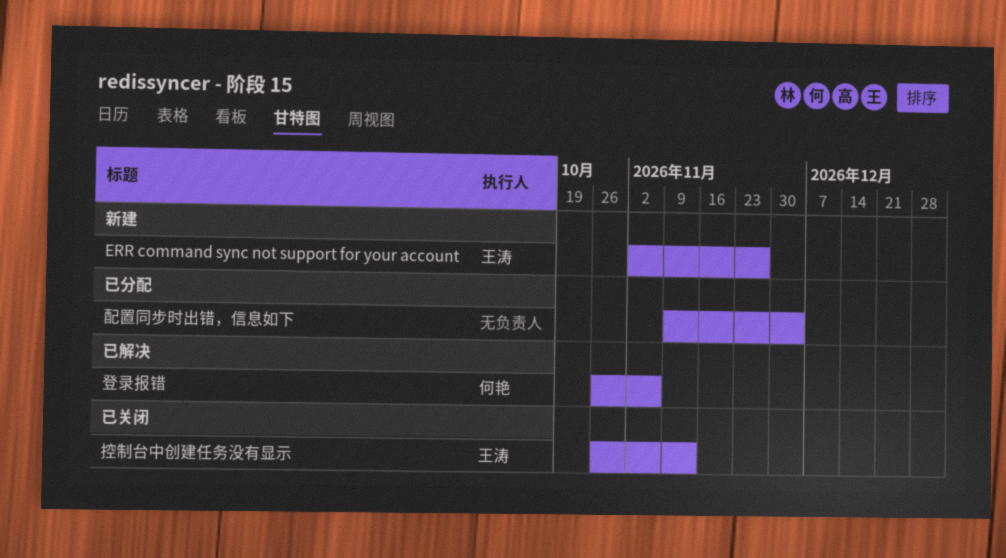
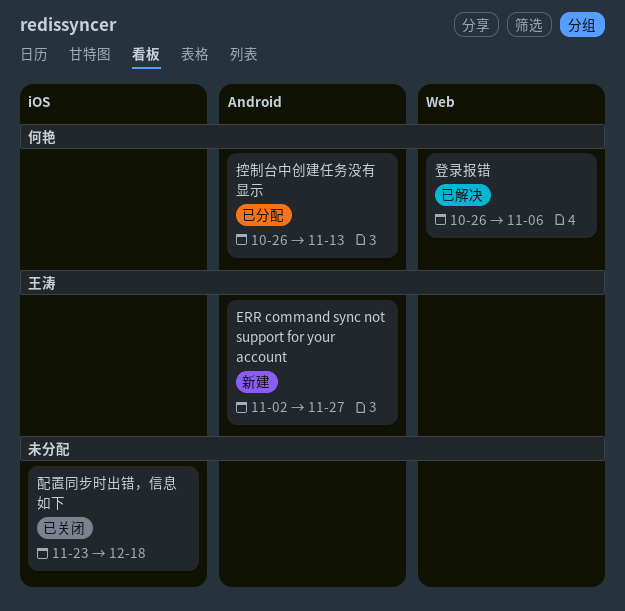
控制台中创建任务没有显示, status: 已关闭 -> 已分配
控制台中创建任务没有显示, owner: 王涛 -> 何艳
配置同步时出错，信息如下, status: 已分配 -> 已关闭
配置同步时出错，信息如下, start: Nov 9 -> Nov 23
配置同步时出错，信息如下, due: Dec 4 -> Dec 18

